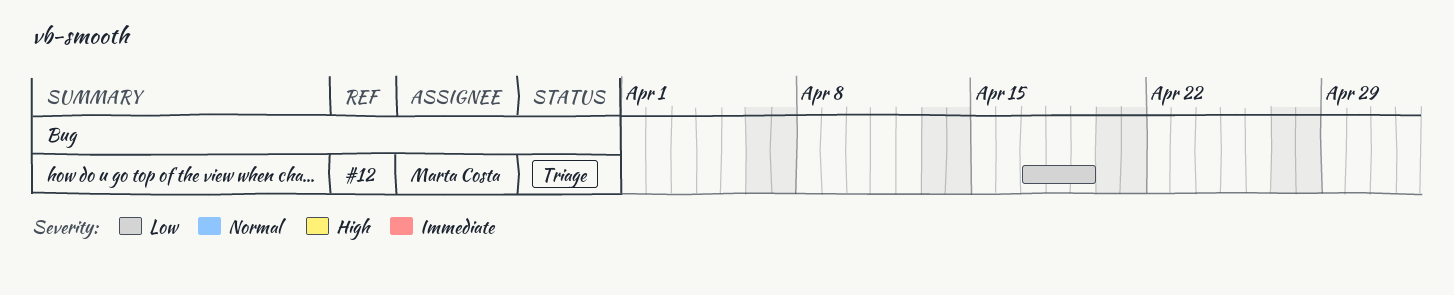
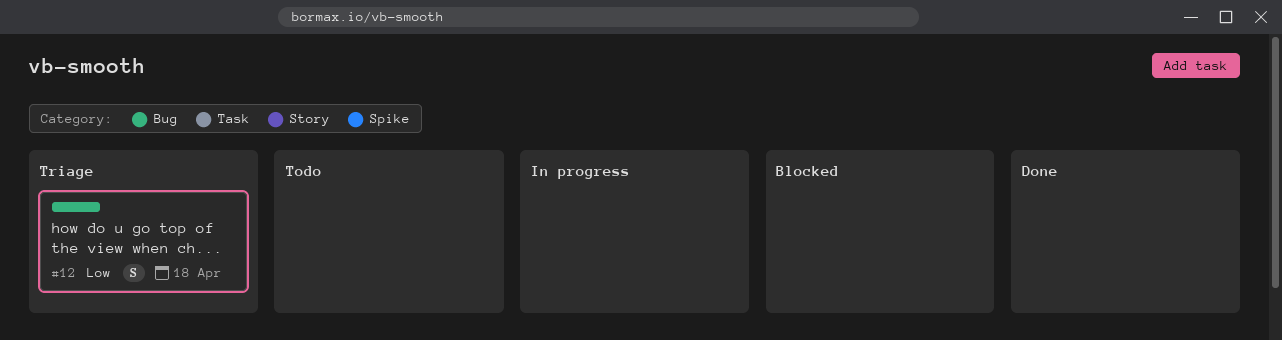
#12, due: Apr 19 -> Apr 18

